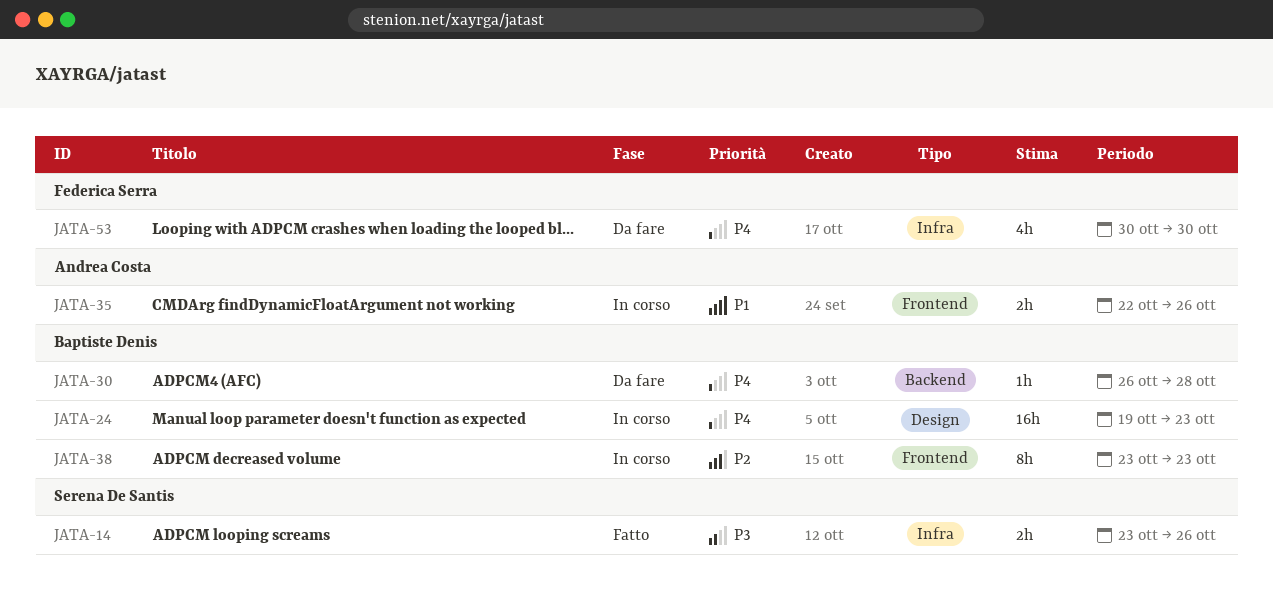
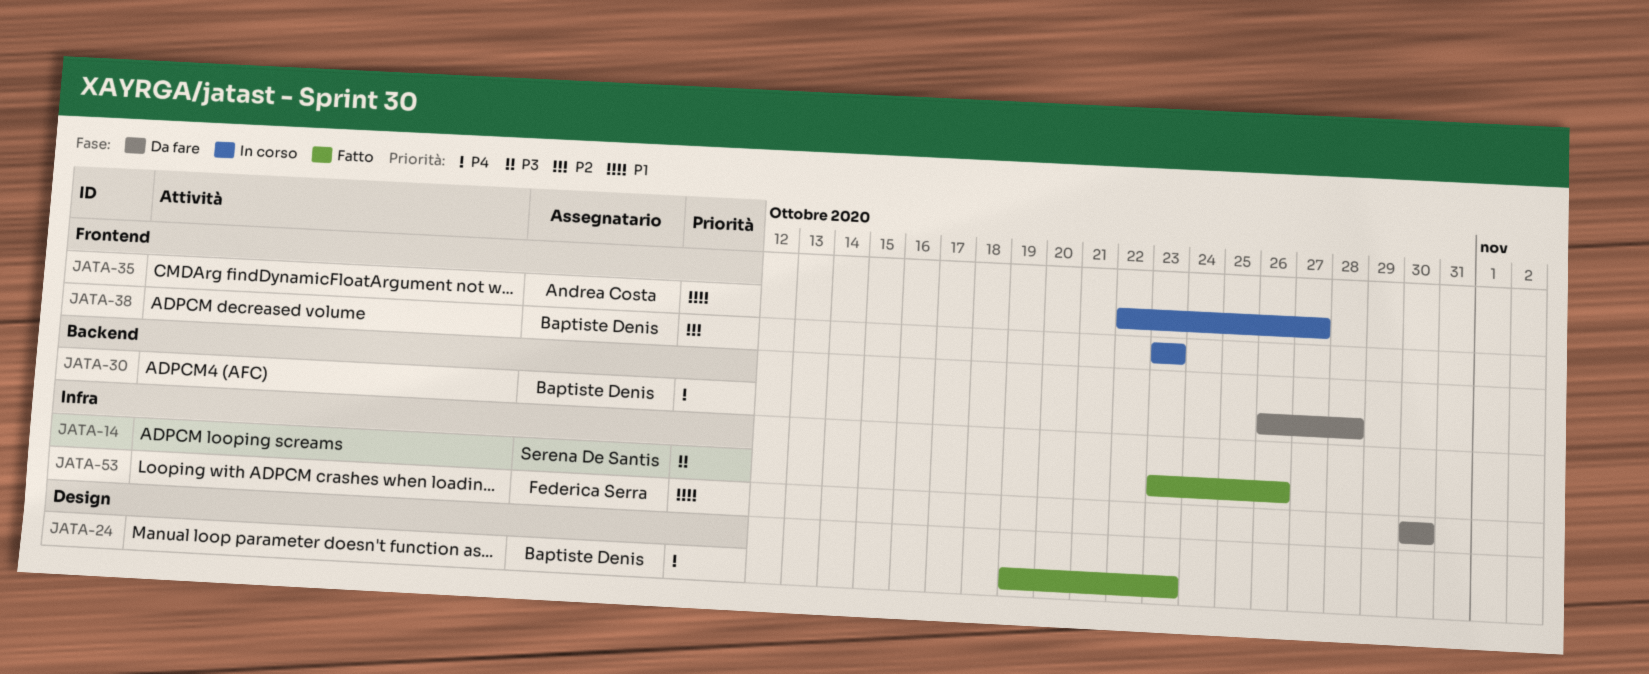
JATA-24, status: In corso -> Fatto
JATA-35, due: Oct 26 -> Oct 27
JATA-53, priority: P4 -> P1

